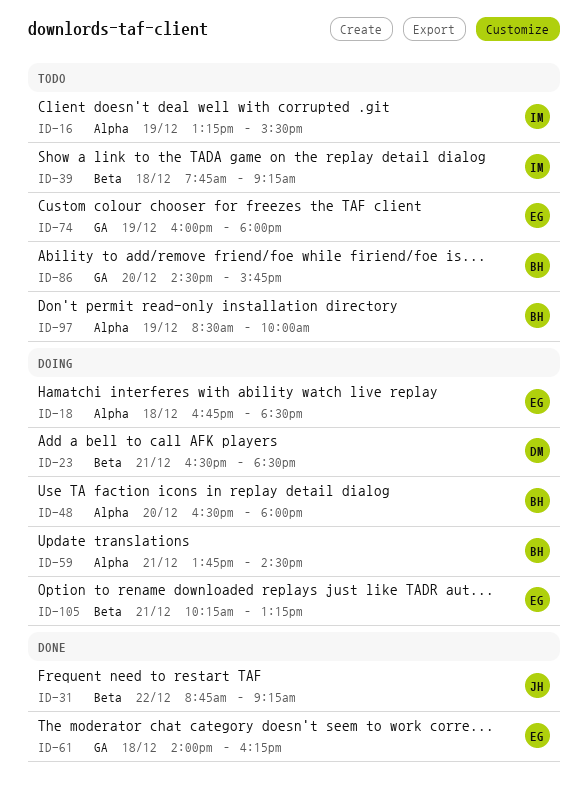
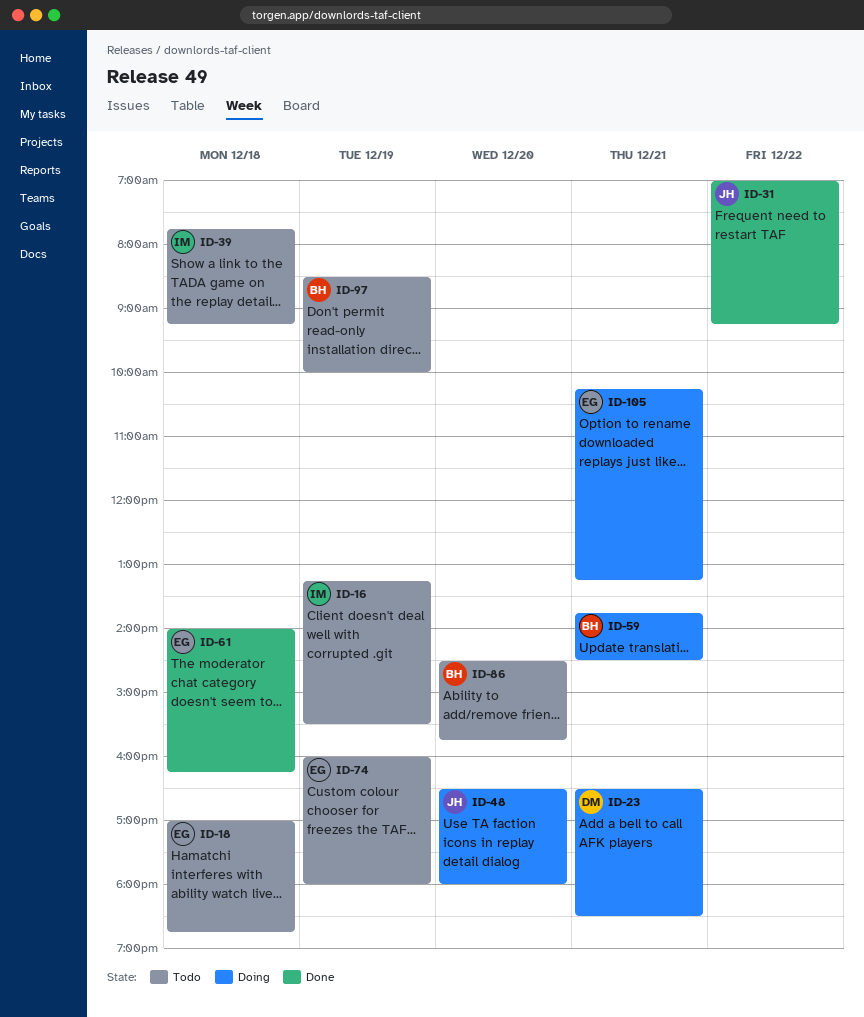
ID-18, status: Doing -> Todo
ID-18, begins: 16:45 -> 17:00
ID-18, ends: 18:30 -> 18:45
ID-31, begins: 08:45 -> 07:00
ID-48, owner: BH -> JH

